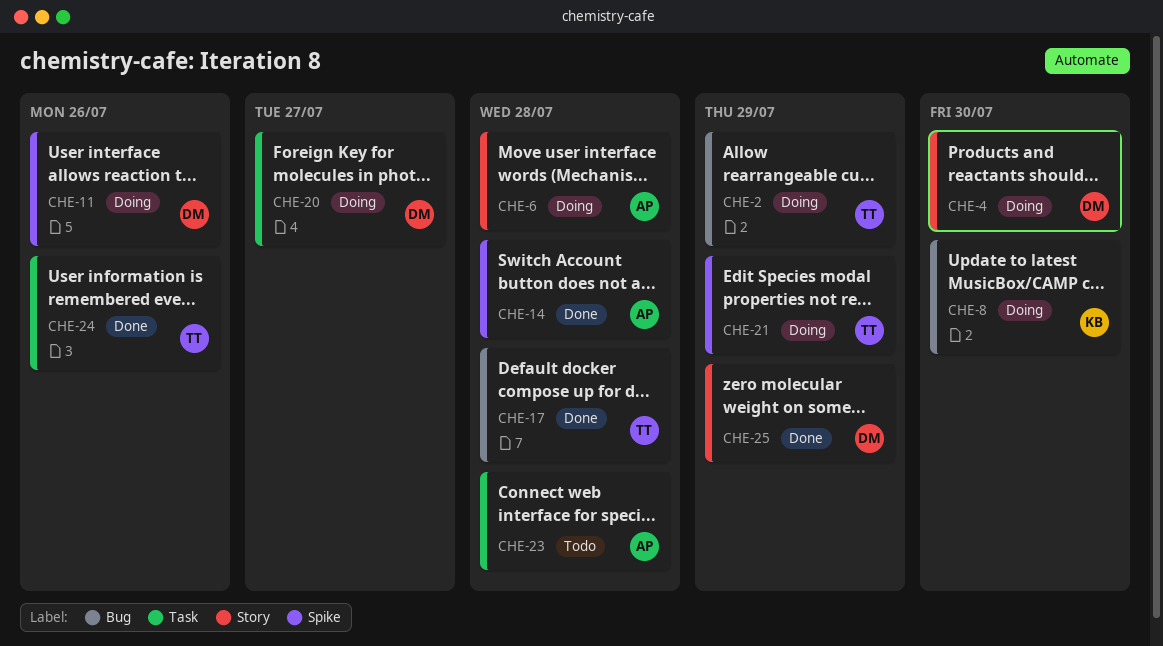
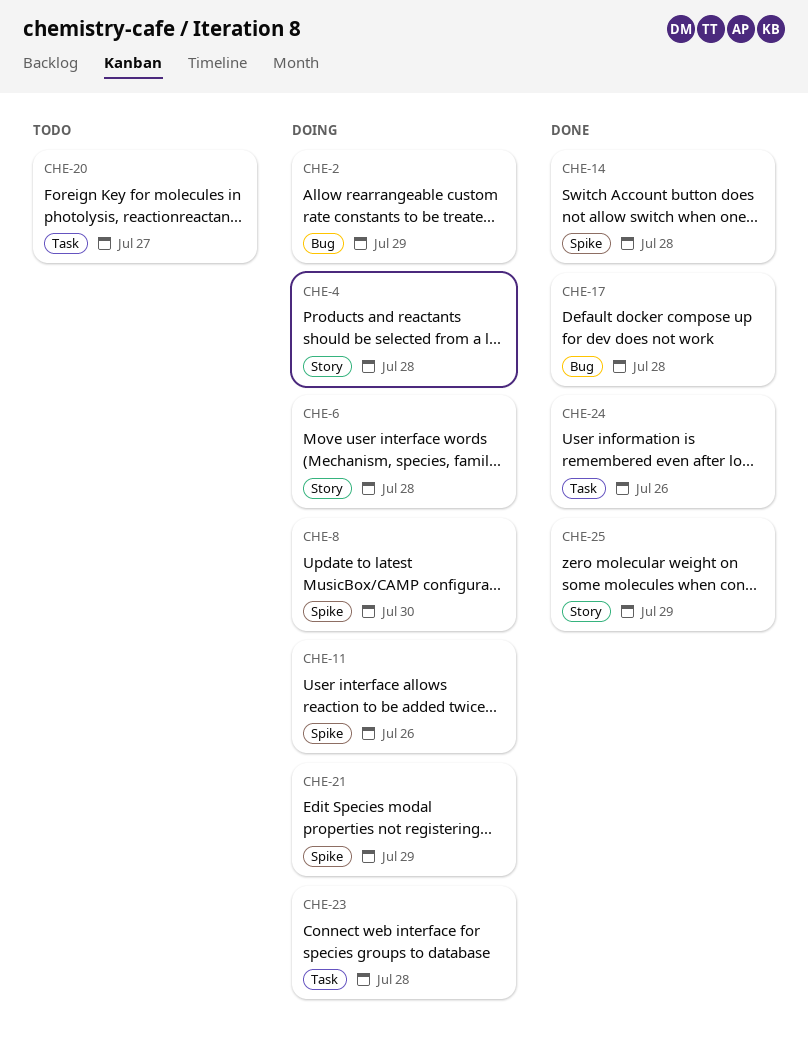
CHE-4, due: Jul 30 -> Jul 28
CHE-8, label: Bug -> Spike
CHE-20, status: Doing -> Todo
CHE-23, status: Todo -> Doing

